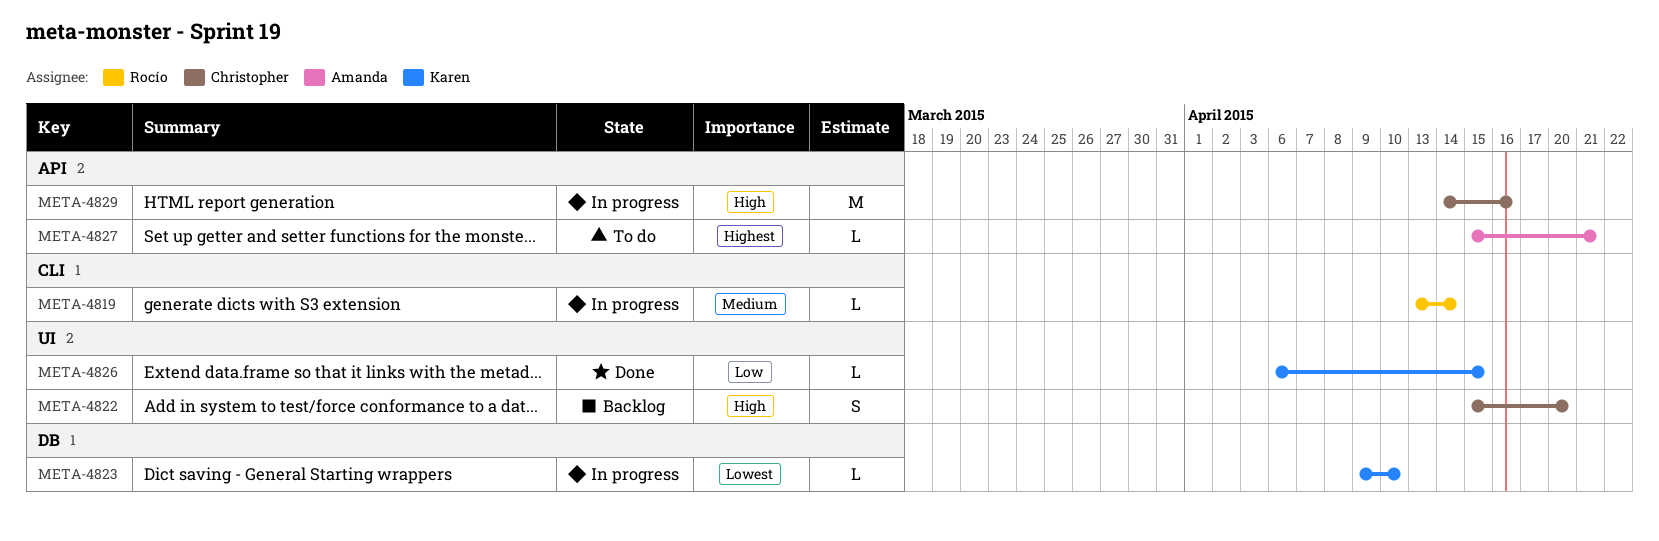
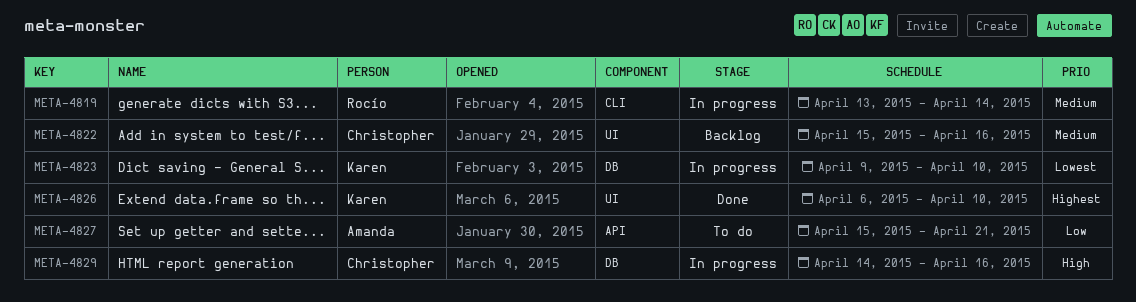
META-4822, priority: High -> Medium
META-4822, due: Apr 20 -> Apr 16
META-4826, priority: Low -> Highest
META-4826, due: Apr 15 -> Apr 10
META-4827, priority: Highest -> Low
META-4829, label: API -> DB

